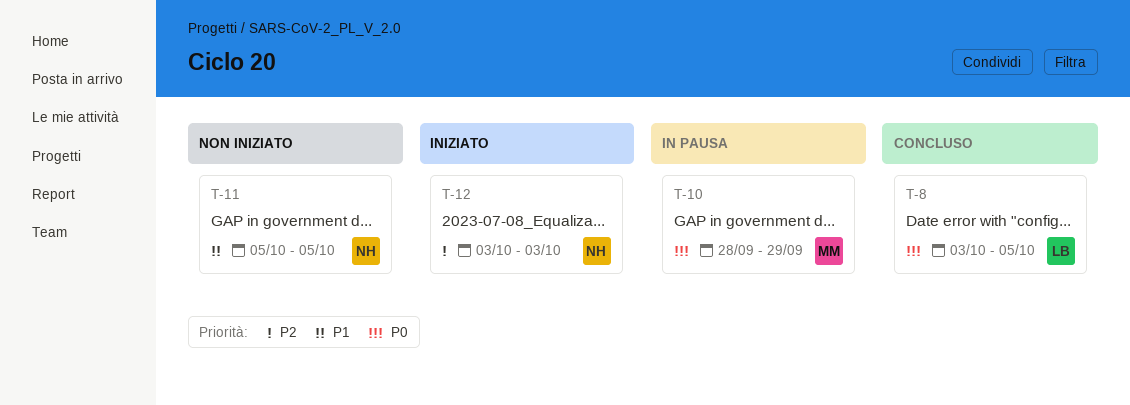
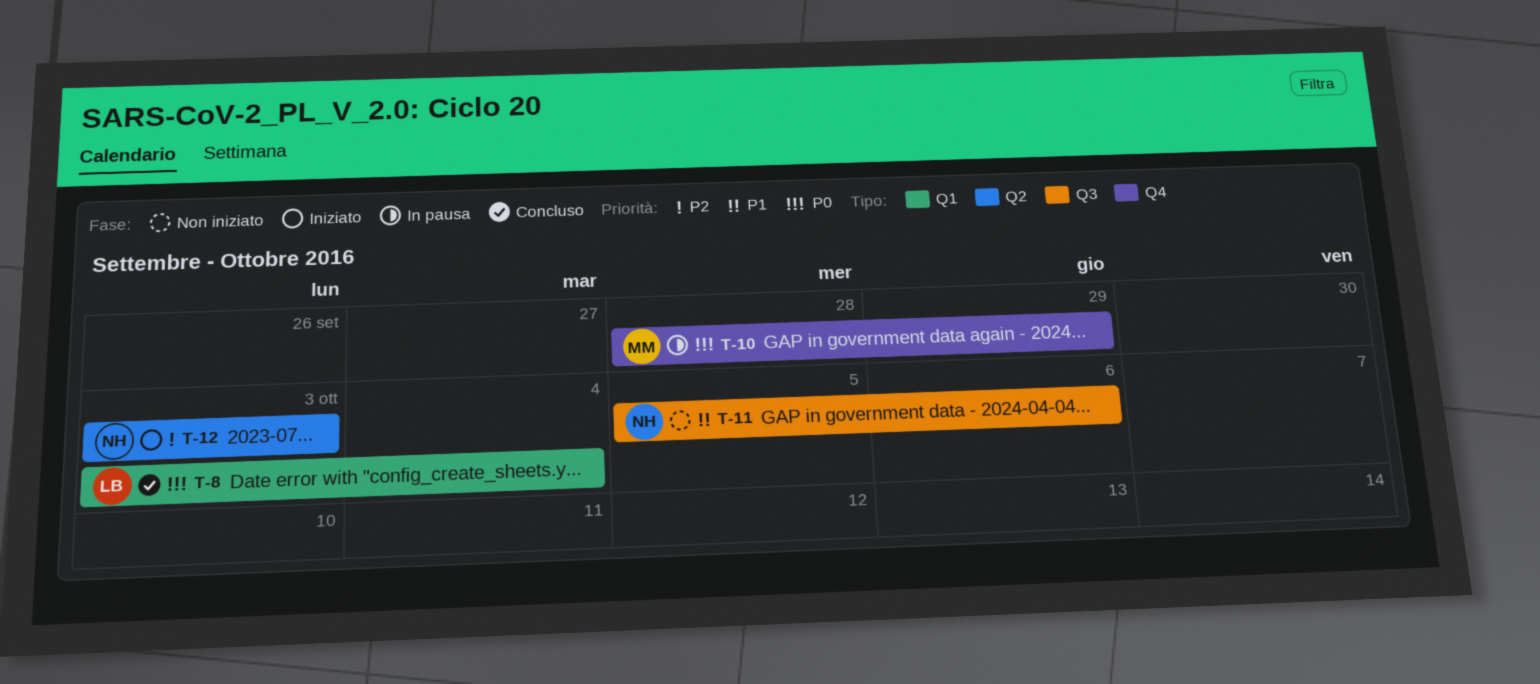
T-8, due: Oct 5 -> Oct 4
T-11, due: Oct 5 -> Oct 6

